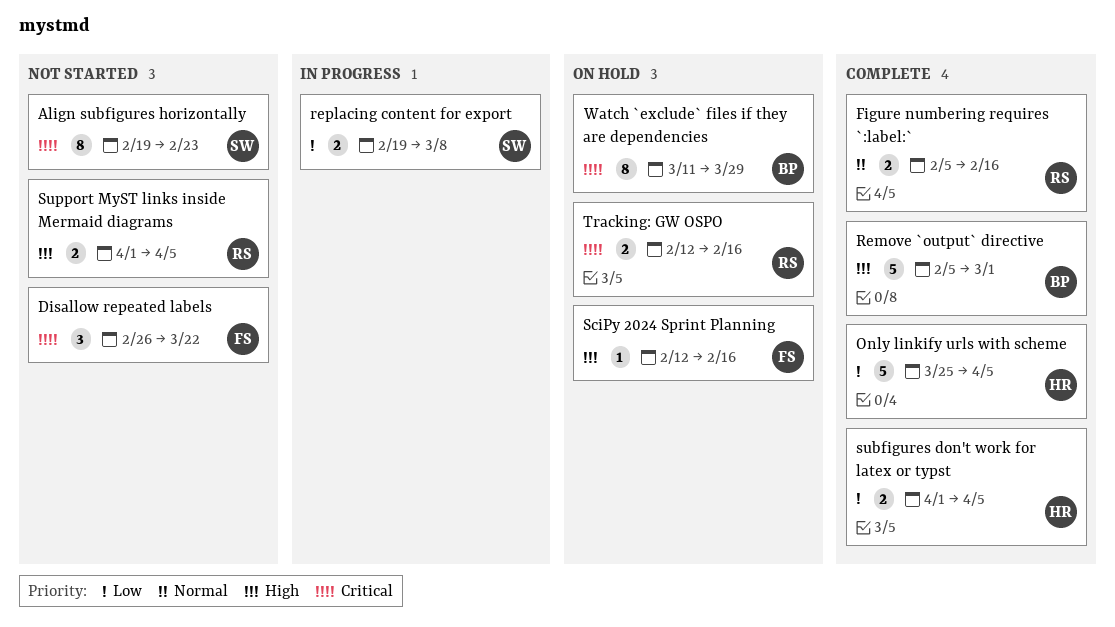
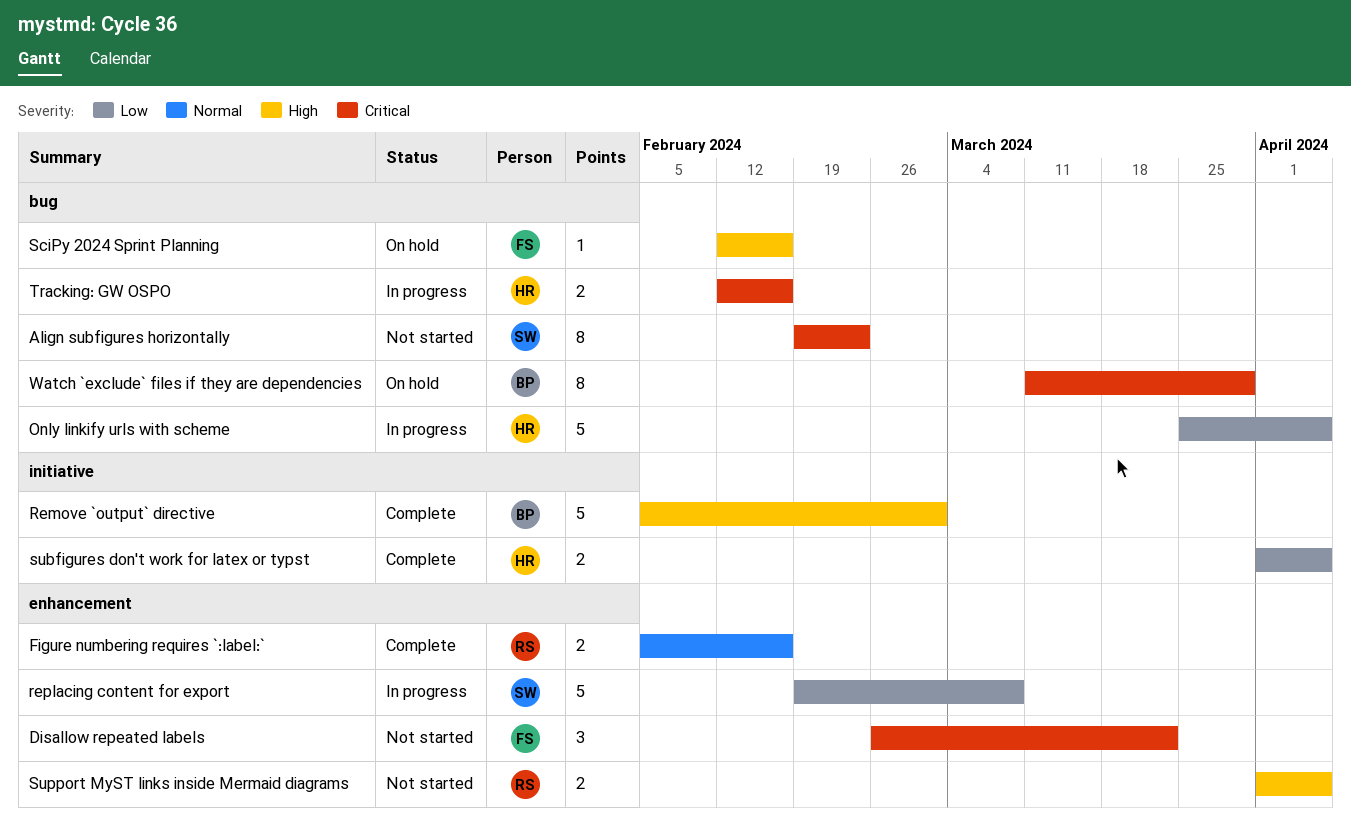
Only linkify urls with scheme, status: Complete -> In progress
replacing content for export, estimate: 2 -> 5
Tracking: GW OSPO, status: On hold -> In progress
Tracking: GW OSPO, owner: RS -> HR

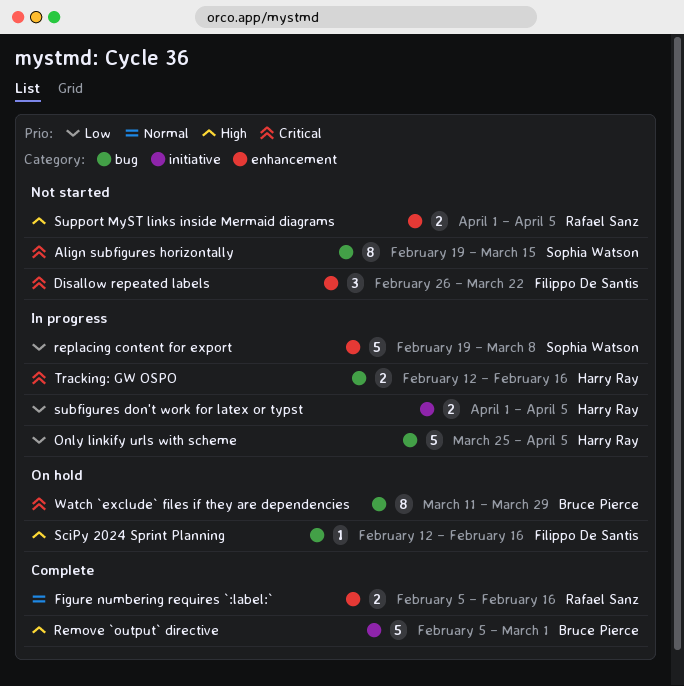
Align subfigures horizontally, due: Feb 23 -> Mar 15
subfigures don't work for latex or typst, status: Complete -> In progress

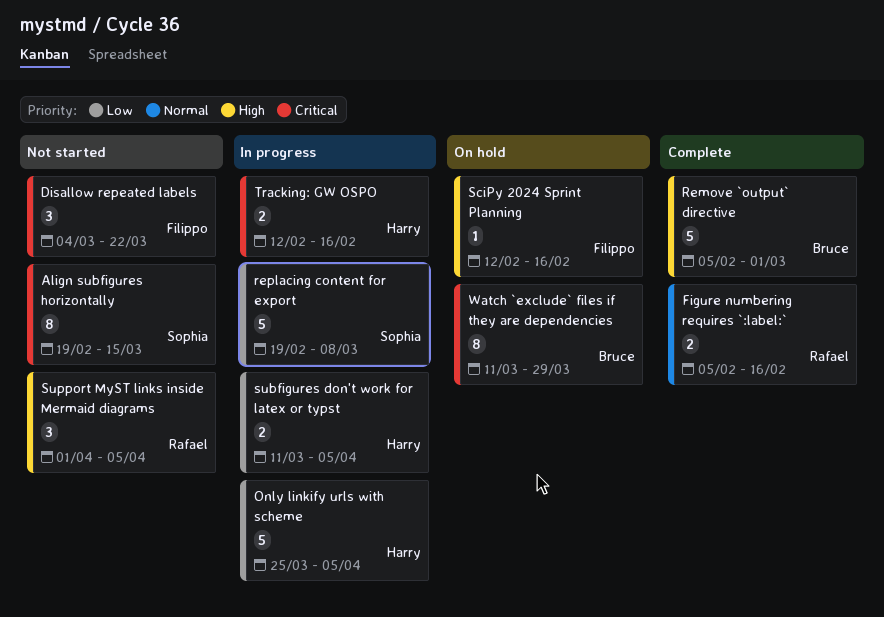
Disallow repeated labels, start: Feb 26 -> Mar 4
subfigures don't work for latex or typst, start: Apr 1 -> Mar 11
Support MyST links inside Mermaid diagrams, estimate: 2 -> 3

